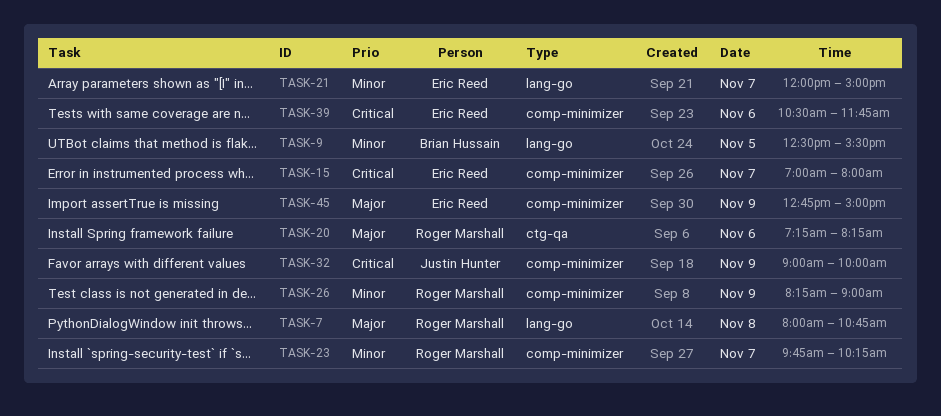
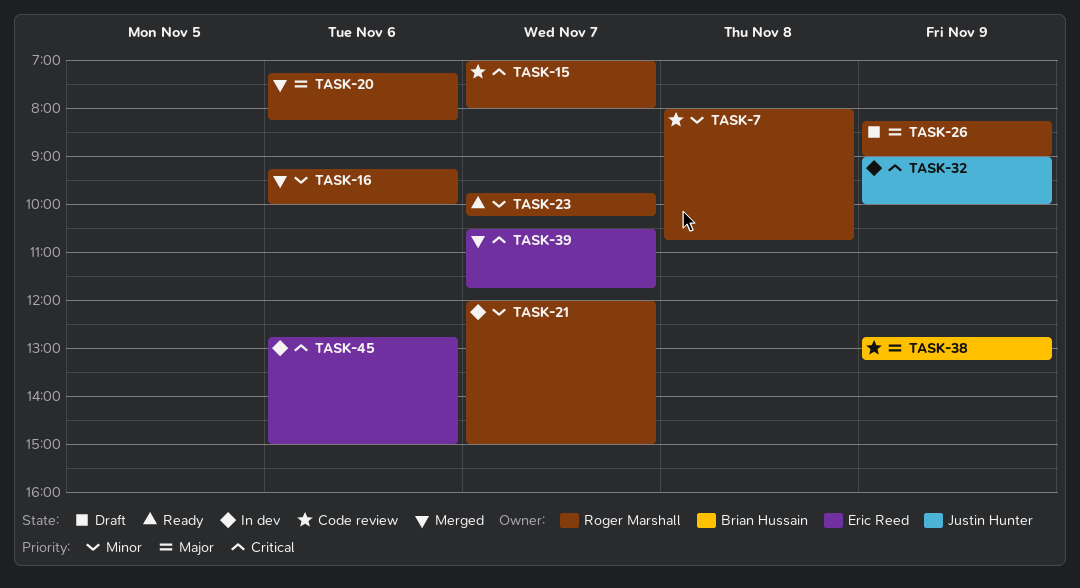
TASK-7, priority: Major -> Minor
TASK-9: present -> none
TASK-15, owner: Eric Reed -> Roger Marshall
TASK-16: none -> present
TASK-21, owner: Eric Reed -> Roger Marshall
TASK-26, priority: Minor -> Major
TASK-38: none -> present
TASK-39, day: Nov 6 -> Nov 7
TASK-45, priority: Major -> Critical
TASK-45, day: Nov 9 -> Nov 6

